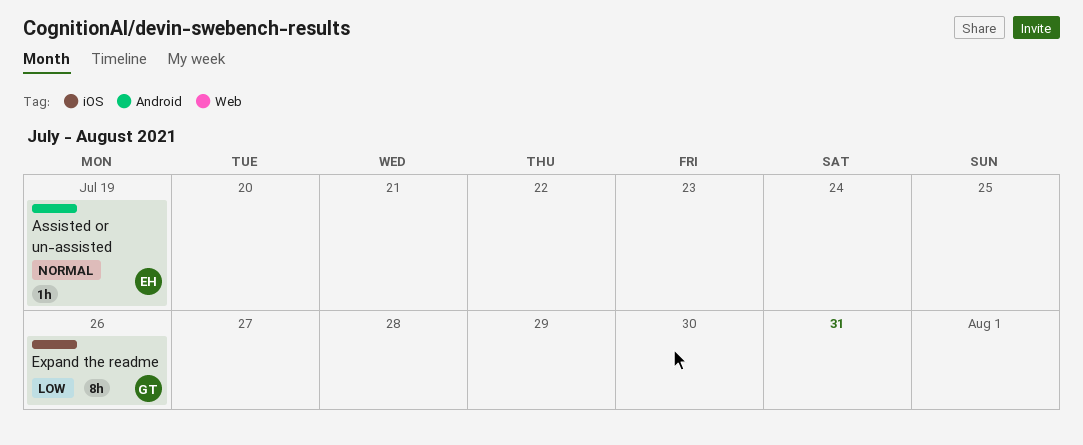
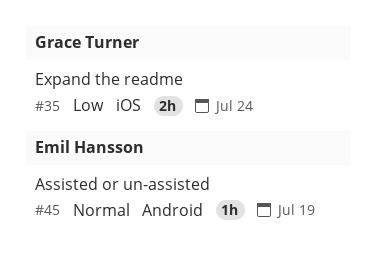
Expand the readme, estimate: 8h -> 2h
Expand the readme, due: Jul 26 -> Jul 24

